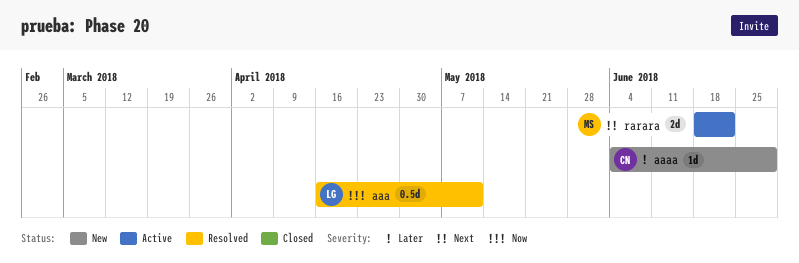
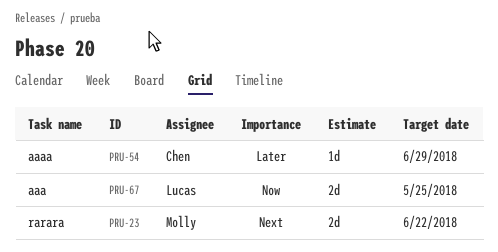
aaa, estimate: 0.5d -> 2d
aaa, due: May 11 -> May 25

